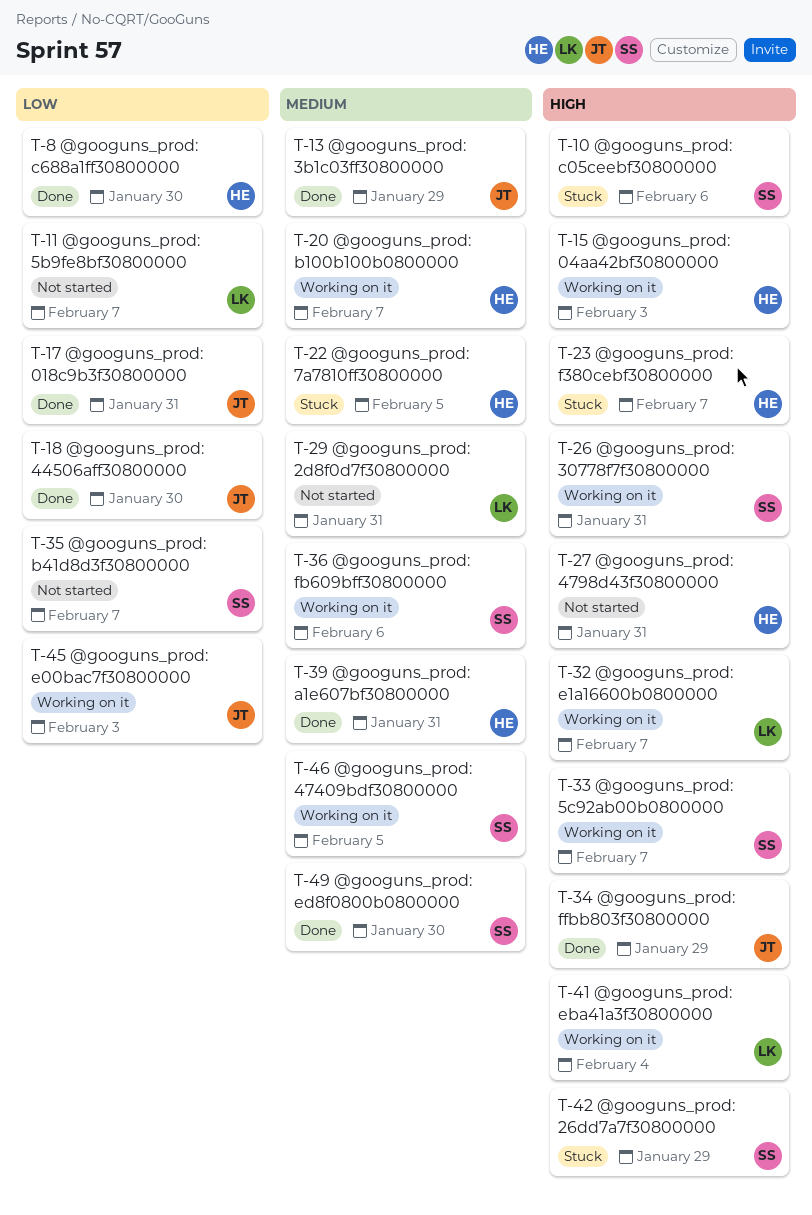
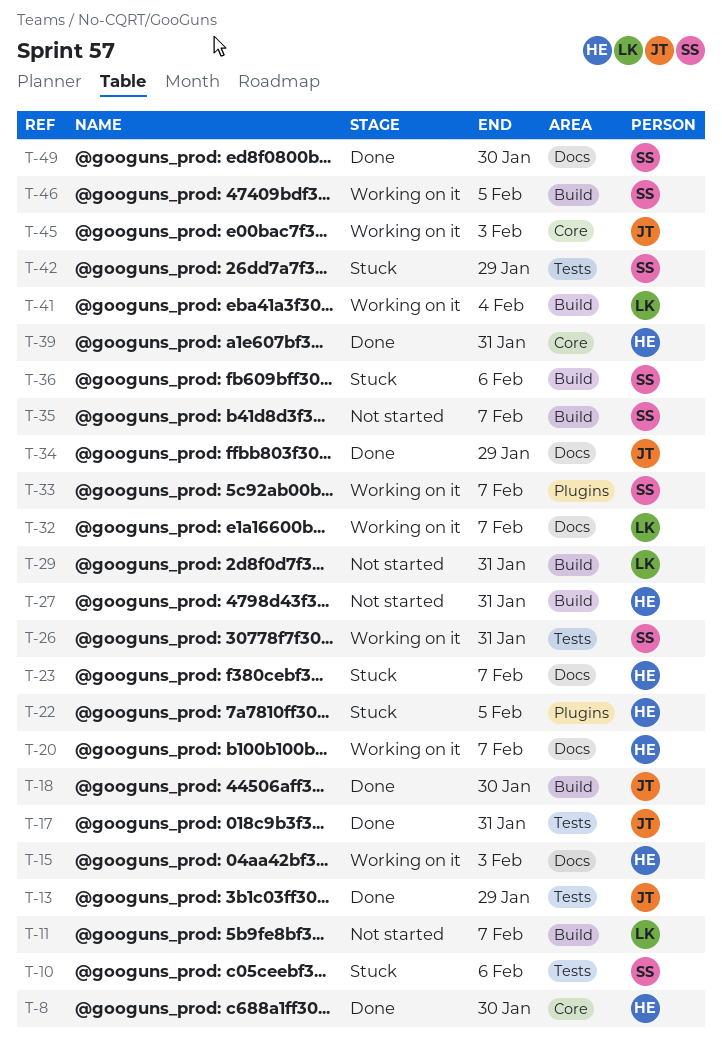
T-36, status: Working on it -> Stuck

